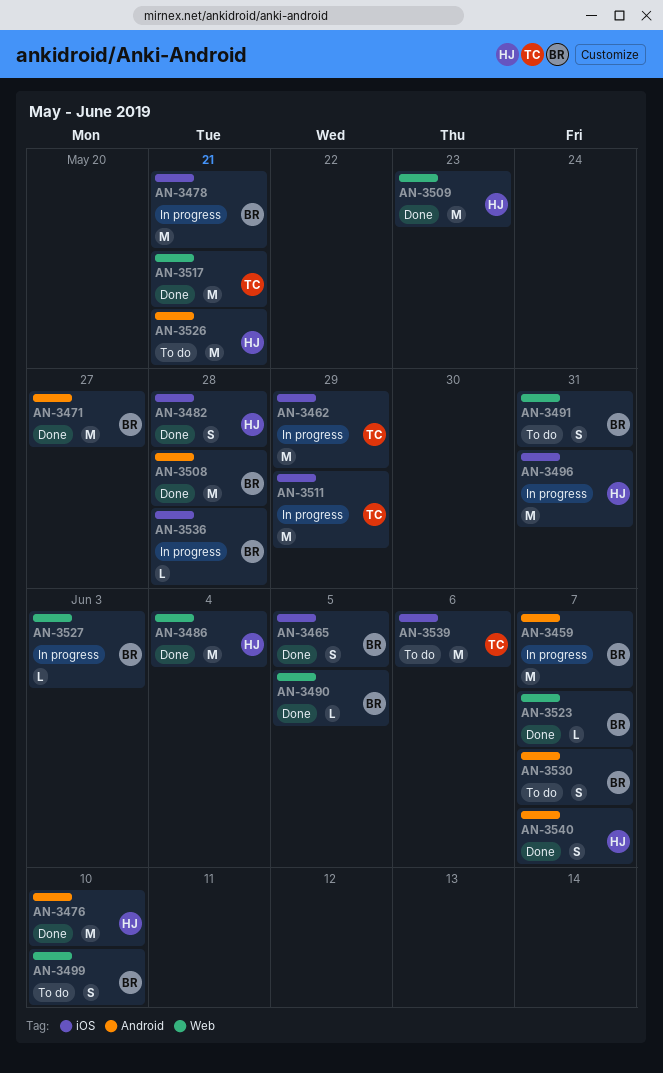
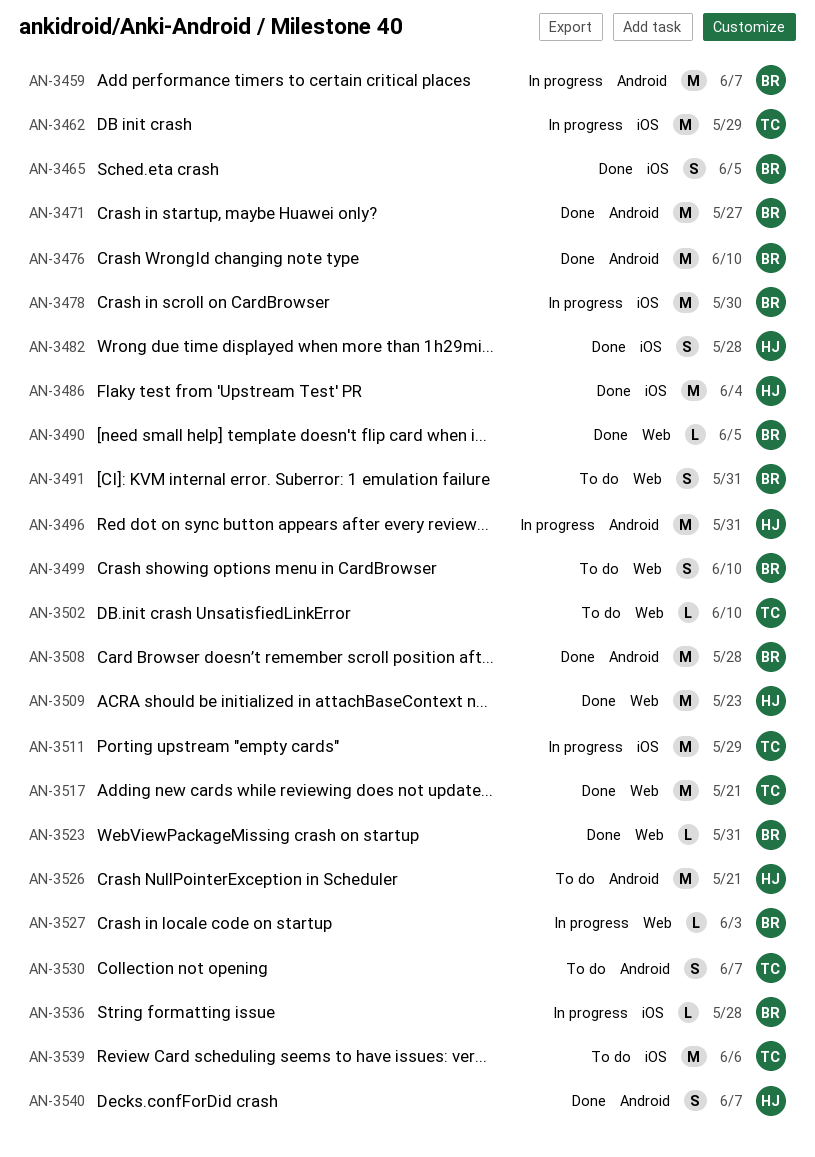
AN-3476, owner: HJ -> BR
AN-3478, due: May 21 -> May 30
AN-3486, label: Web -> iOS
AN-3496, label: iOS -> Android
AN-3502: none -> present
AN-3523, due: Jun 7 -> May 31
AN-3530, owner: BR -> TC

